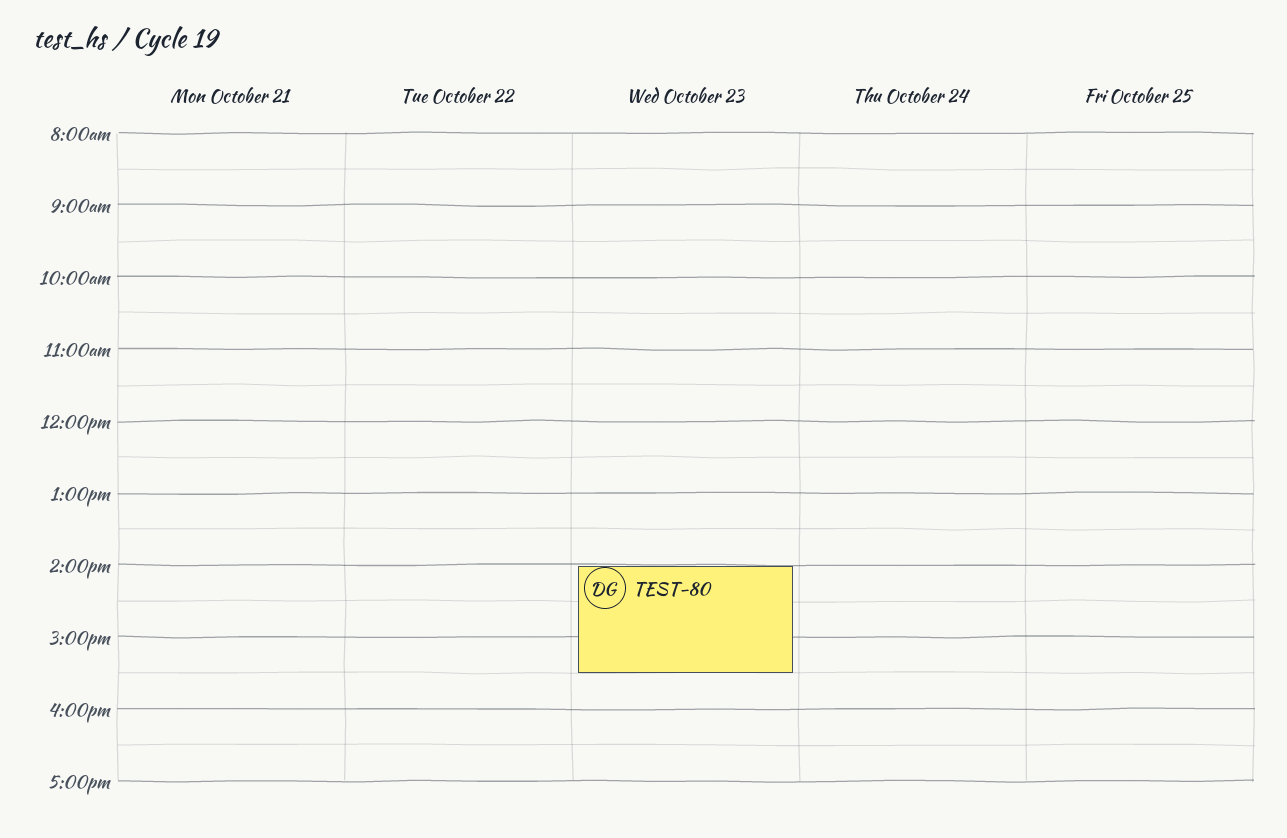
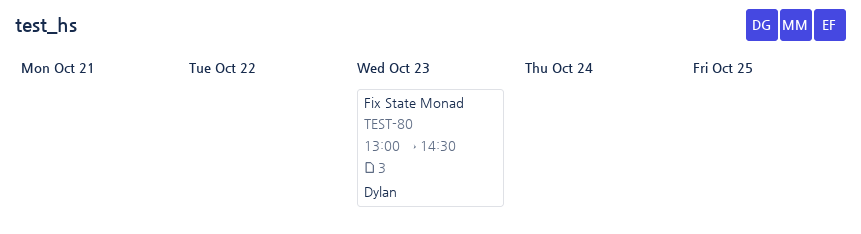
TEST-80, begins: 14:00 -> 13:00
TEST-80, ends: 15:30 -> 14:30

